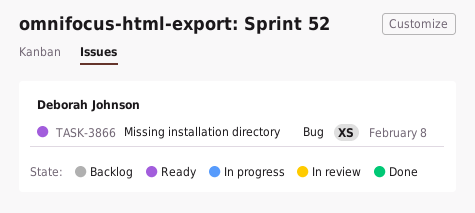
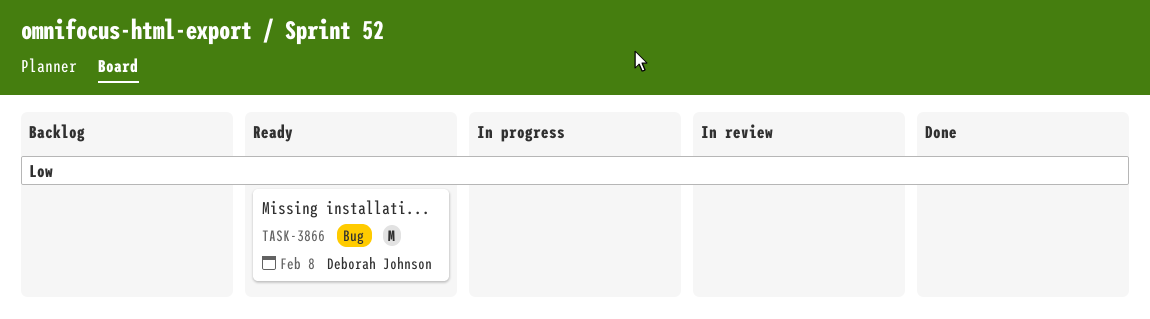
TASK-3866, estimate: XS -> M

